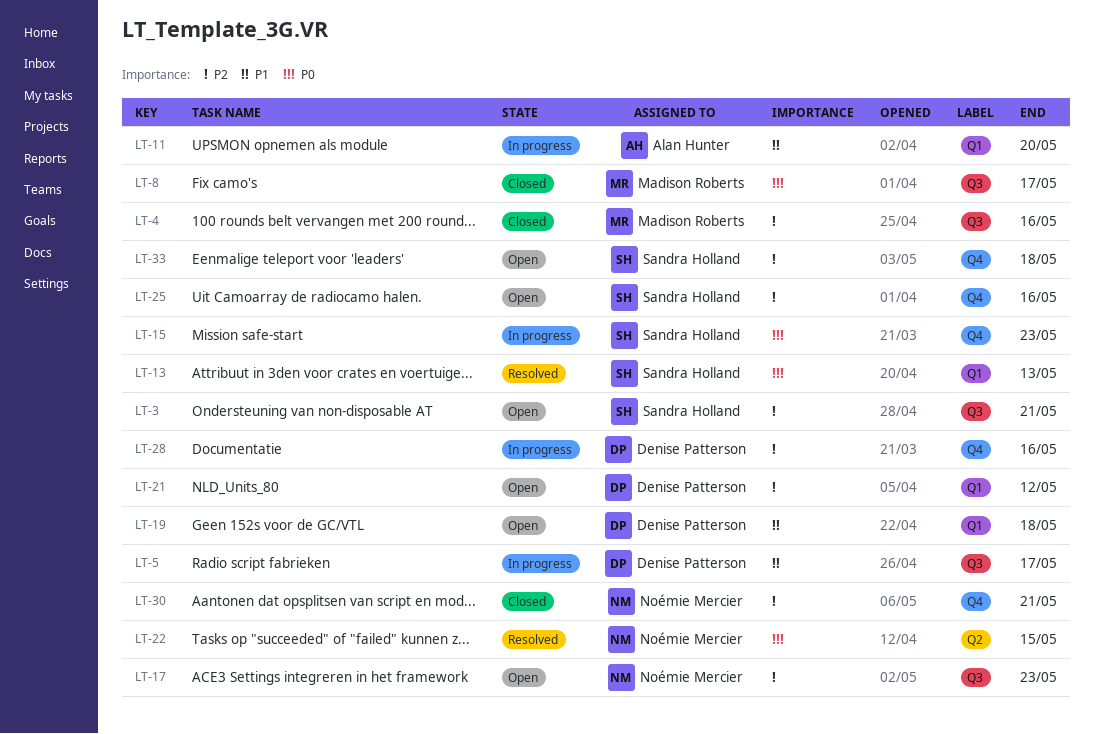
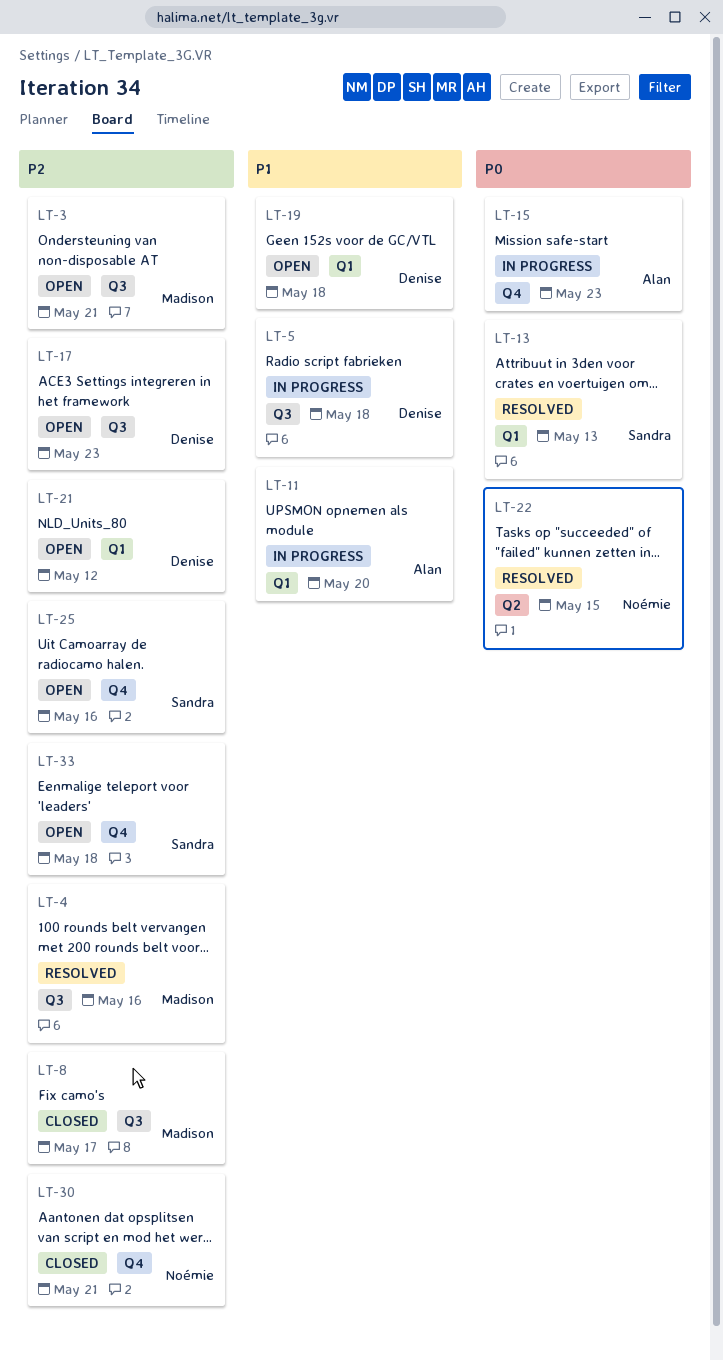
LT-3, owner: Sandra Holland -> Madison Roberts
LT-4, status: Closed -> Resolved
LT-5, due: May 17 -> May 18
LT-8, priority: P0 -> P2
LT-15, owner: Sandra Holland -> Alan Hunter
LT-17, owner: Noémie Mercier -> Denise Patterson
LT-28: present -> none

